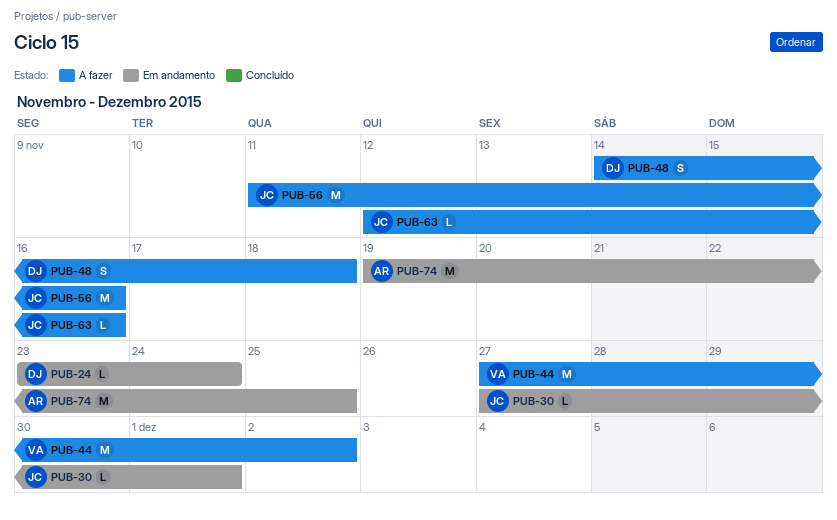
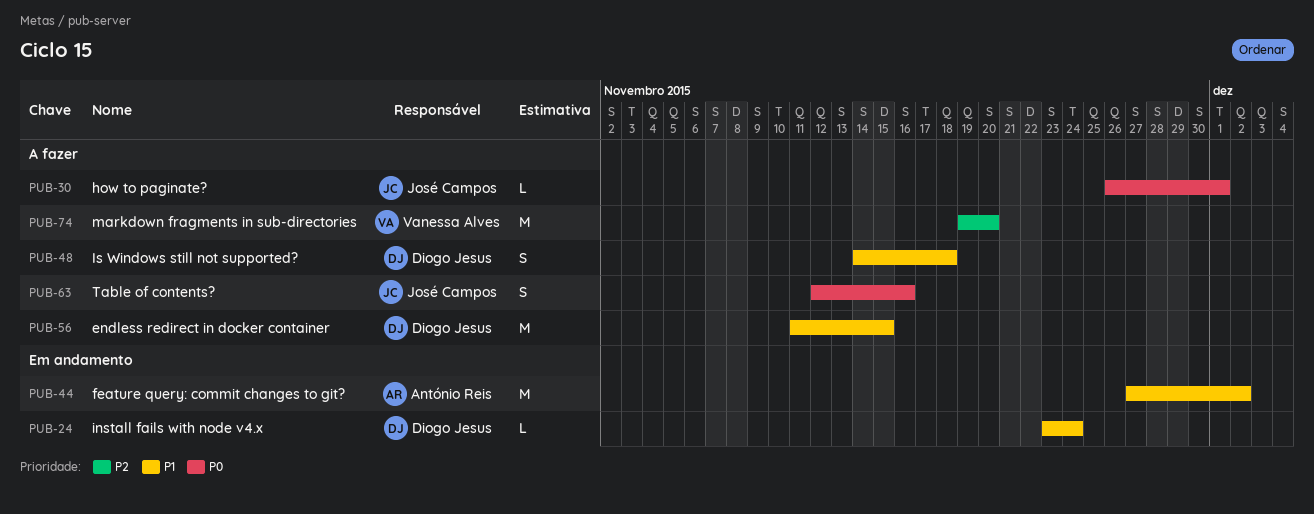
PUB-30, status: Em andamento -> A fazer
PUB-30, start: Nov 27 -> Nov 26
PUB-44, status: A fazer -> Em andamento
PUB-44, owner: Vanessa Alves -> António Reis
PUB-56, owner: José Campos -> Diogo Jesus
PUB-56, due: Nov 16 -> Nov 15
PUB-63, estimate: L -> S
PUB-74, status: Em andamento -> A fazer
PUB-74, owner: António Reis -> Vanessa Alves
PUB-74, due: Nov 25 -> Nov 20

